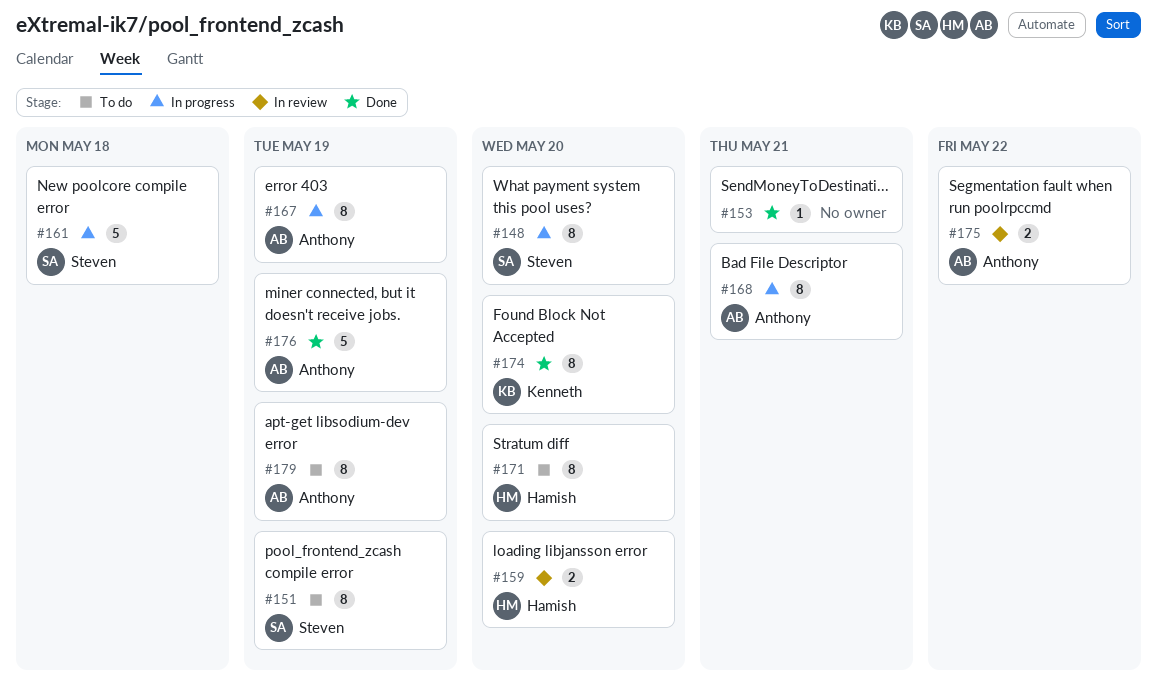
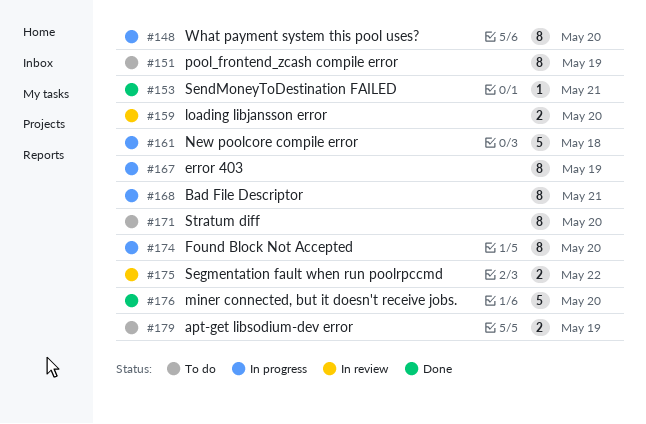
#174, status: Done -> In progress
#176, due: May 19 -> May 20
#179, estimate: 8 -> 2

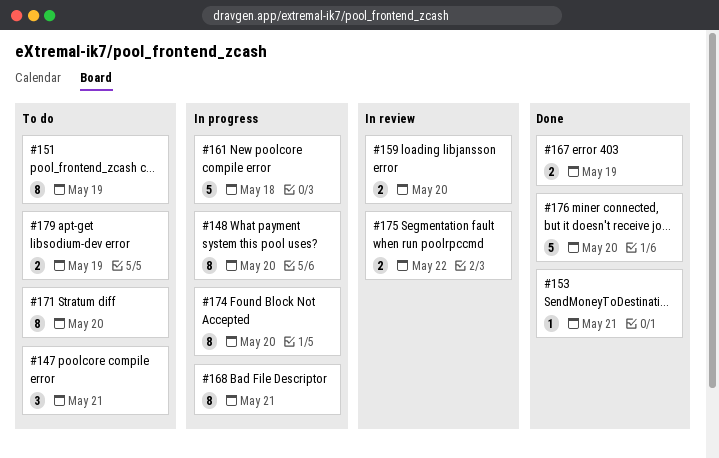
#147: none -> present
#167, status: In progress -> Done
#167, estimate: 8 -> 2

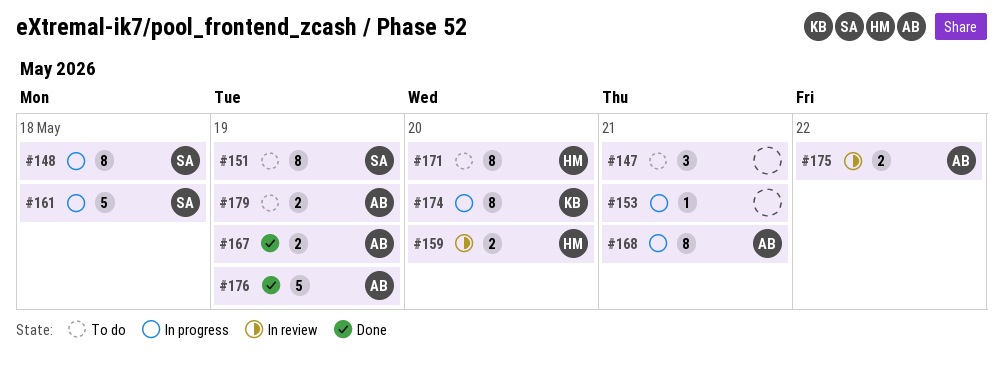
#148, due: May 20 -> May 18
#153, status: Done -> In progress
#176, due: May 20 -> May 19

